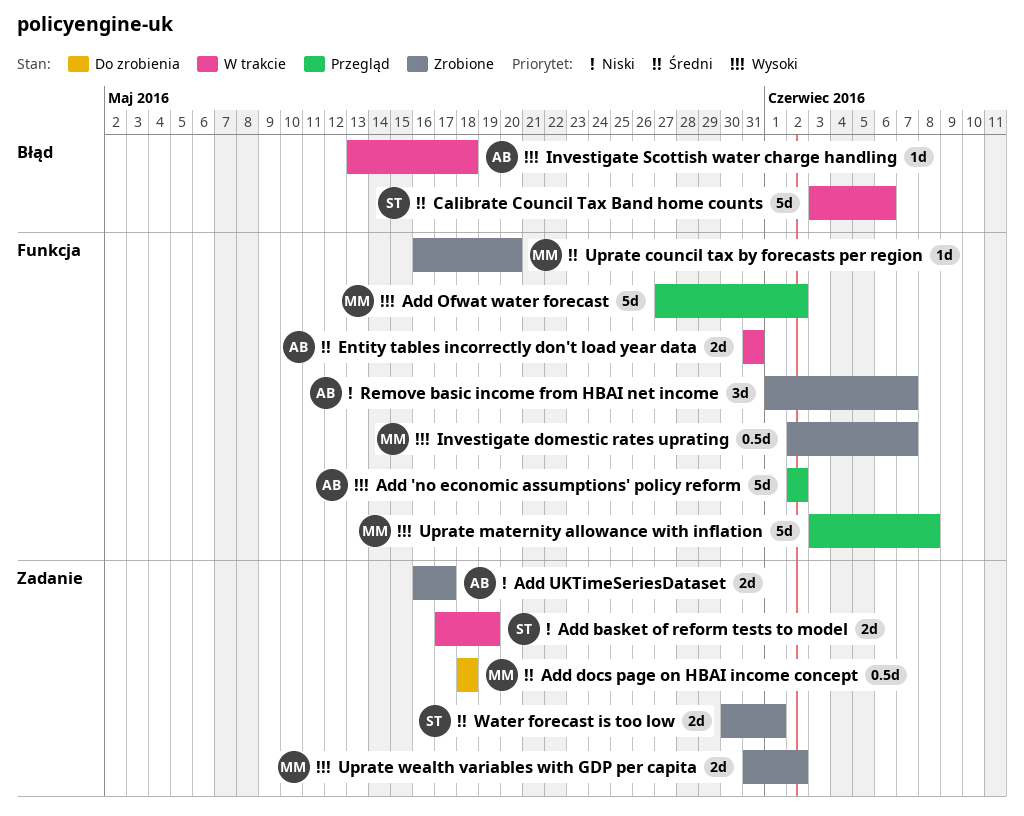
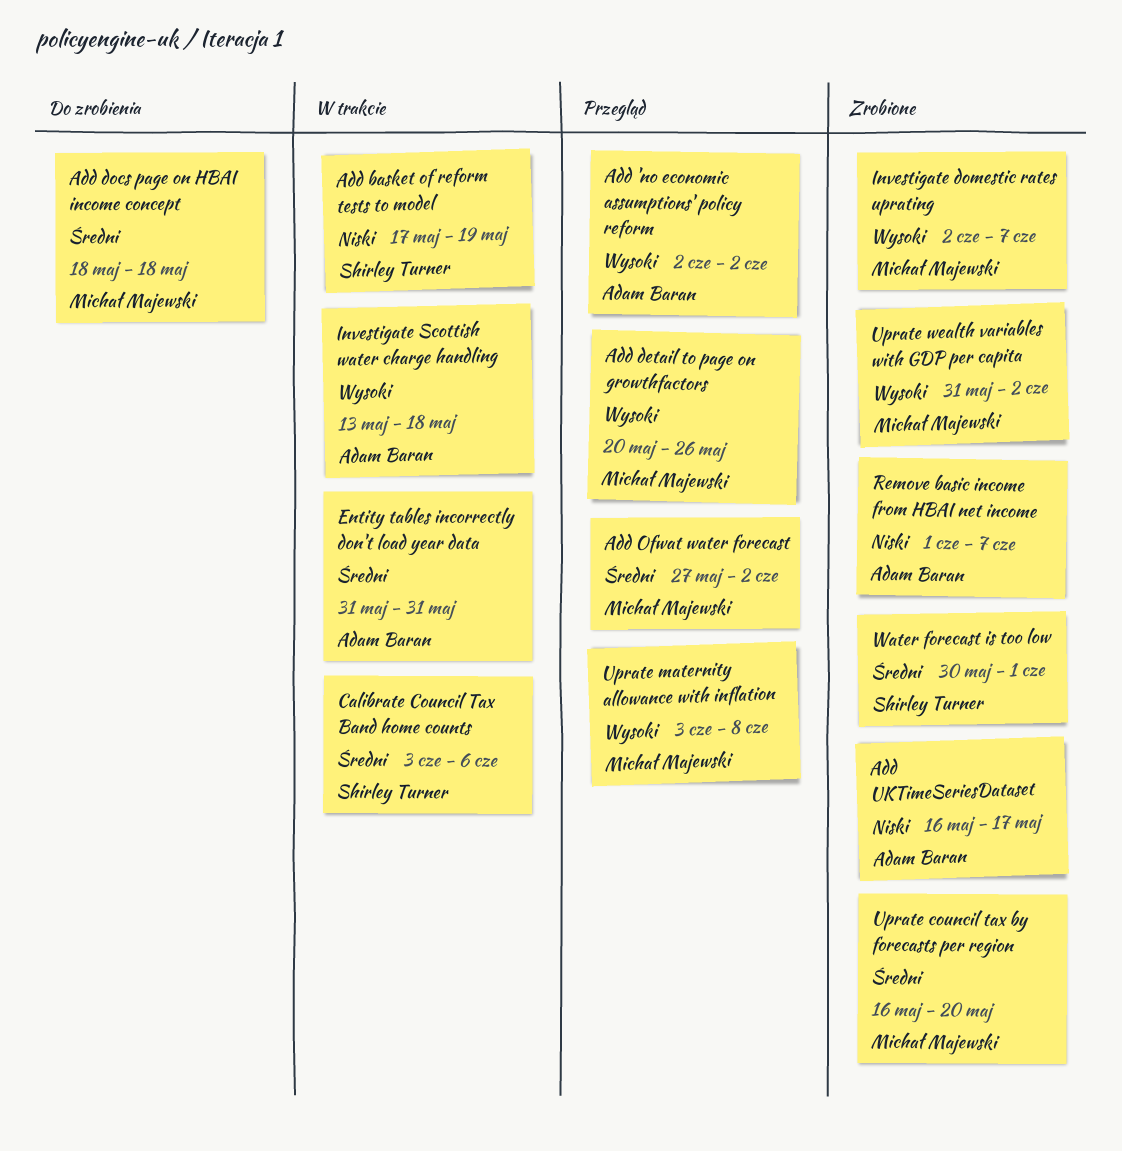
Add detail to page on growthfactors: none -> present
Add Ofwat water forecast, priority: Wysoki -> Średni

